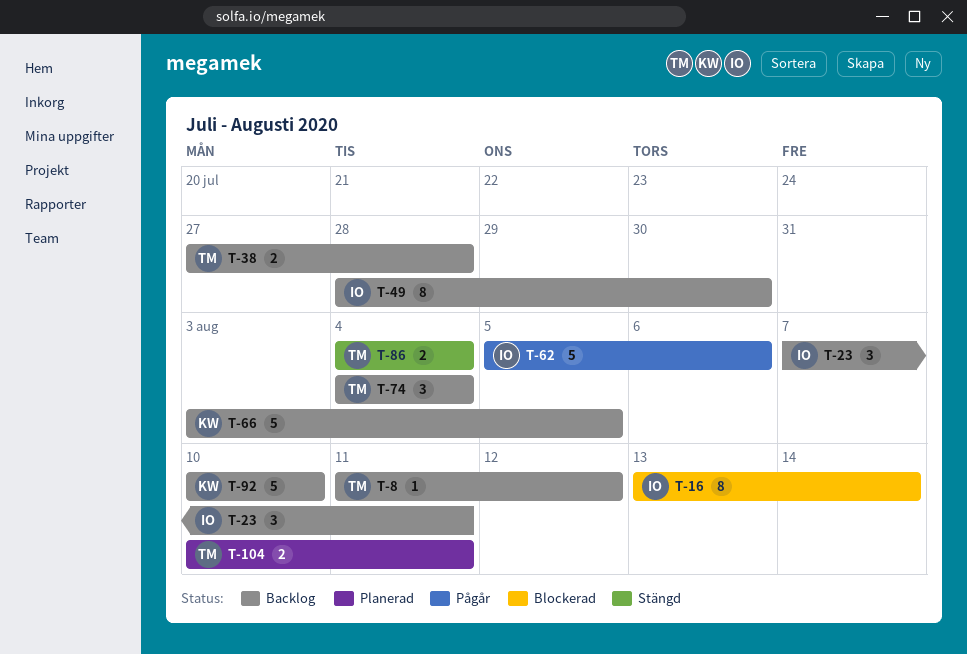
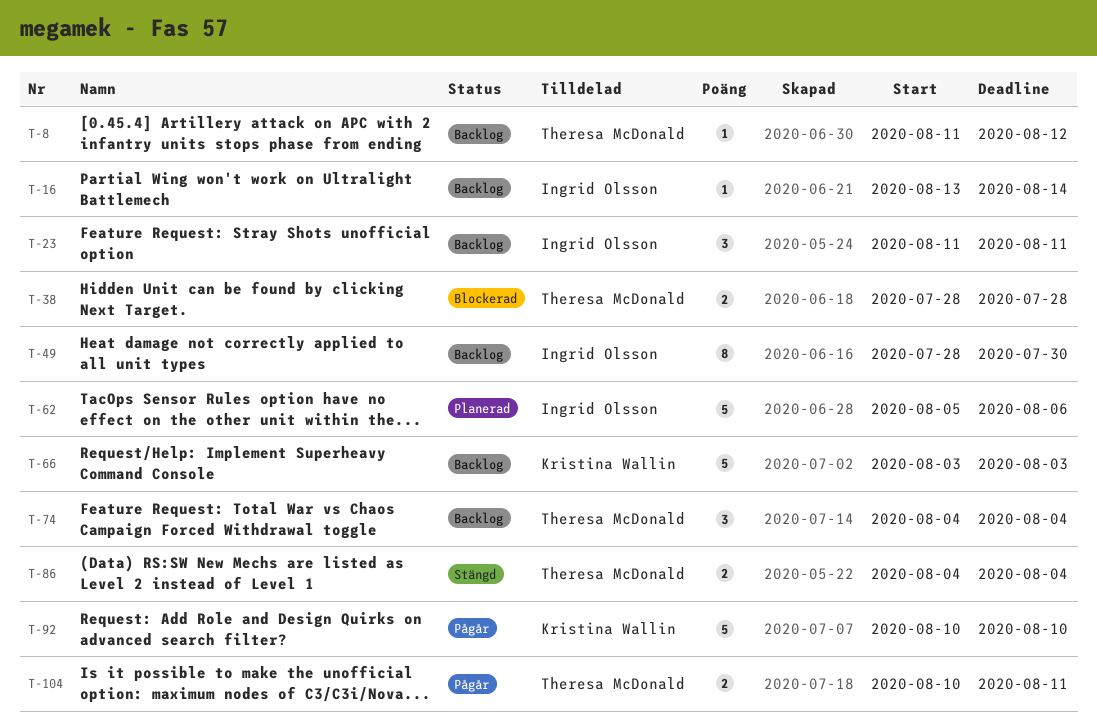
T-16, status: Blockerad -> Backlog
T-16, estimate: 8 -> 1
T-23, start: Aug 7 -> Aug 11
T-38, status: Backlog -> Blockerad
T-38, start: Jul 27 -> Jul 28
T-62, status: Pågår -> Planerad
T-66, due: Aug 5 -> Aug 3
T-92, status: Backlog -> Pågår
T-104, status: Planerad -> Pågår

